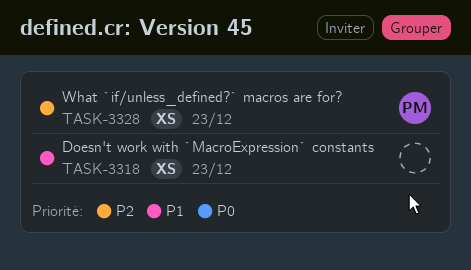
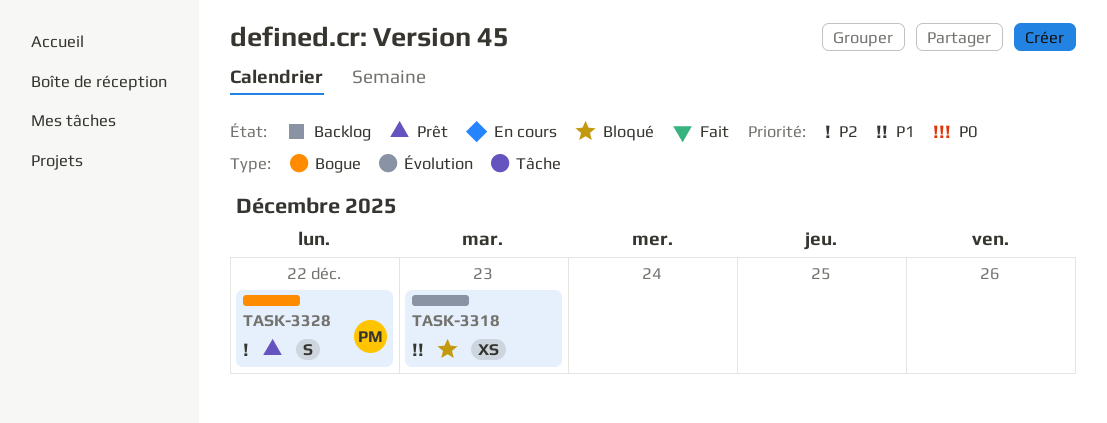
TASK-3328, estimate: XS -> S
TASK-3328, day: Dec 23 -> Dec 22

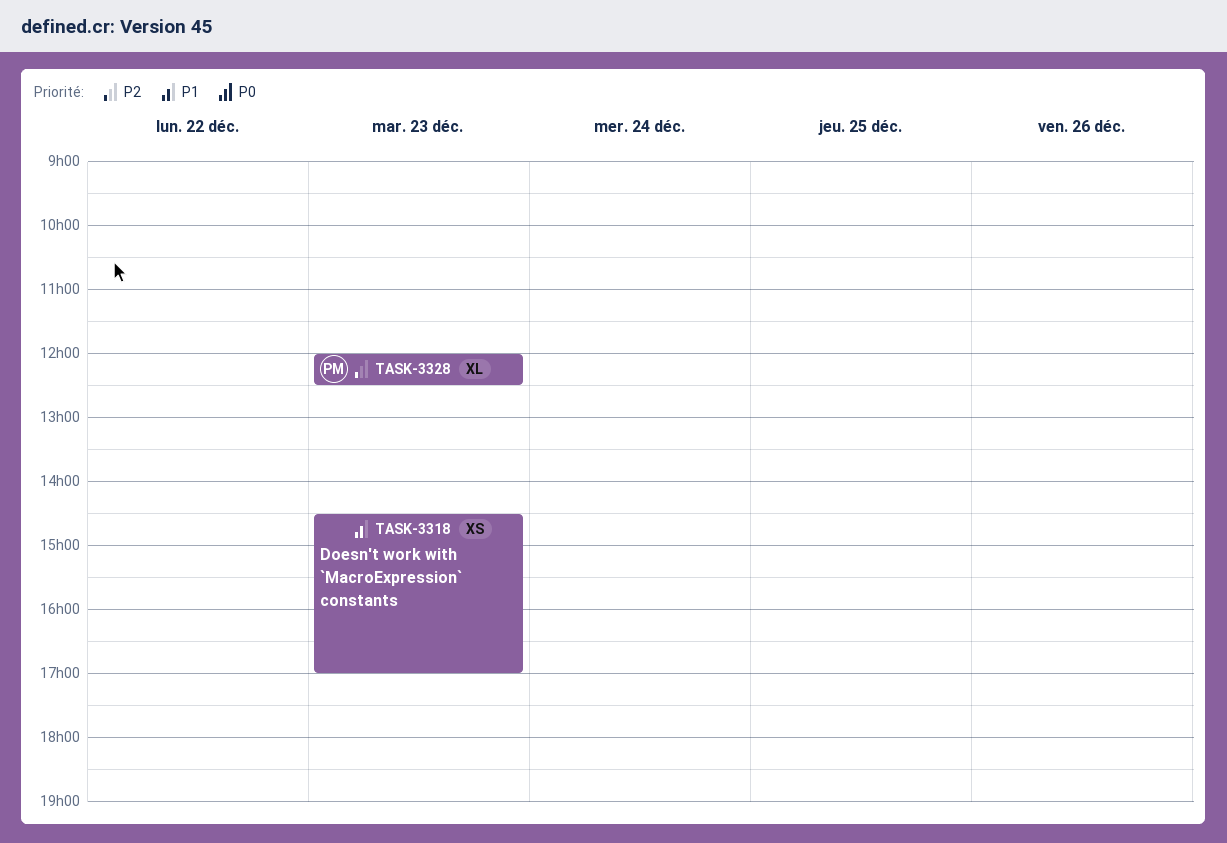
TASK-3328, estimate: S -> XL
TASK-3328, day: Dec 22 -> Dec 23

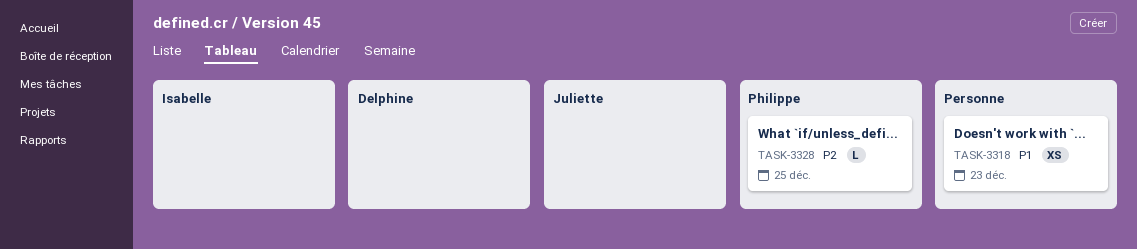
TASK-3328, estimate: XL -> L
TASK-3328, day: Dec 23 -> Dec 25

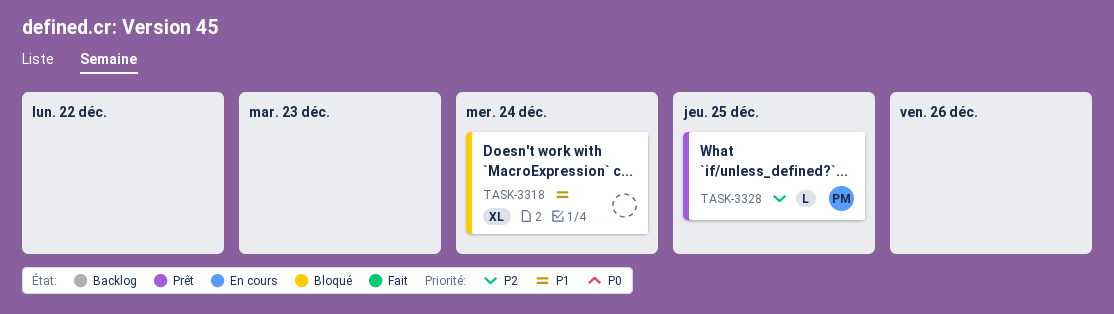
TASK-3318, estimate: XS -> XL
TASK-3318, day: Dec 23 -> Dec 24

